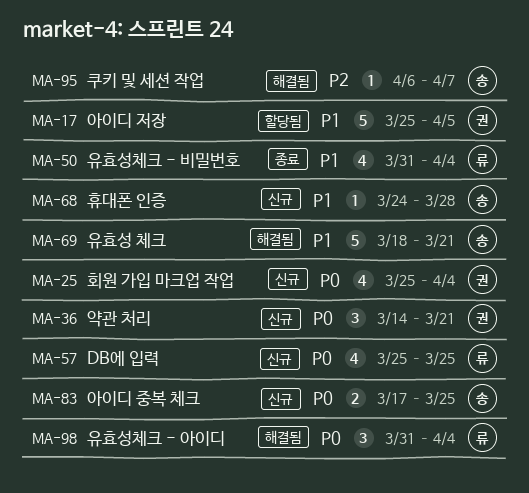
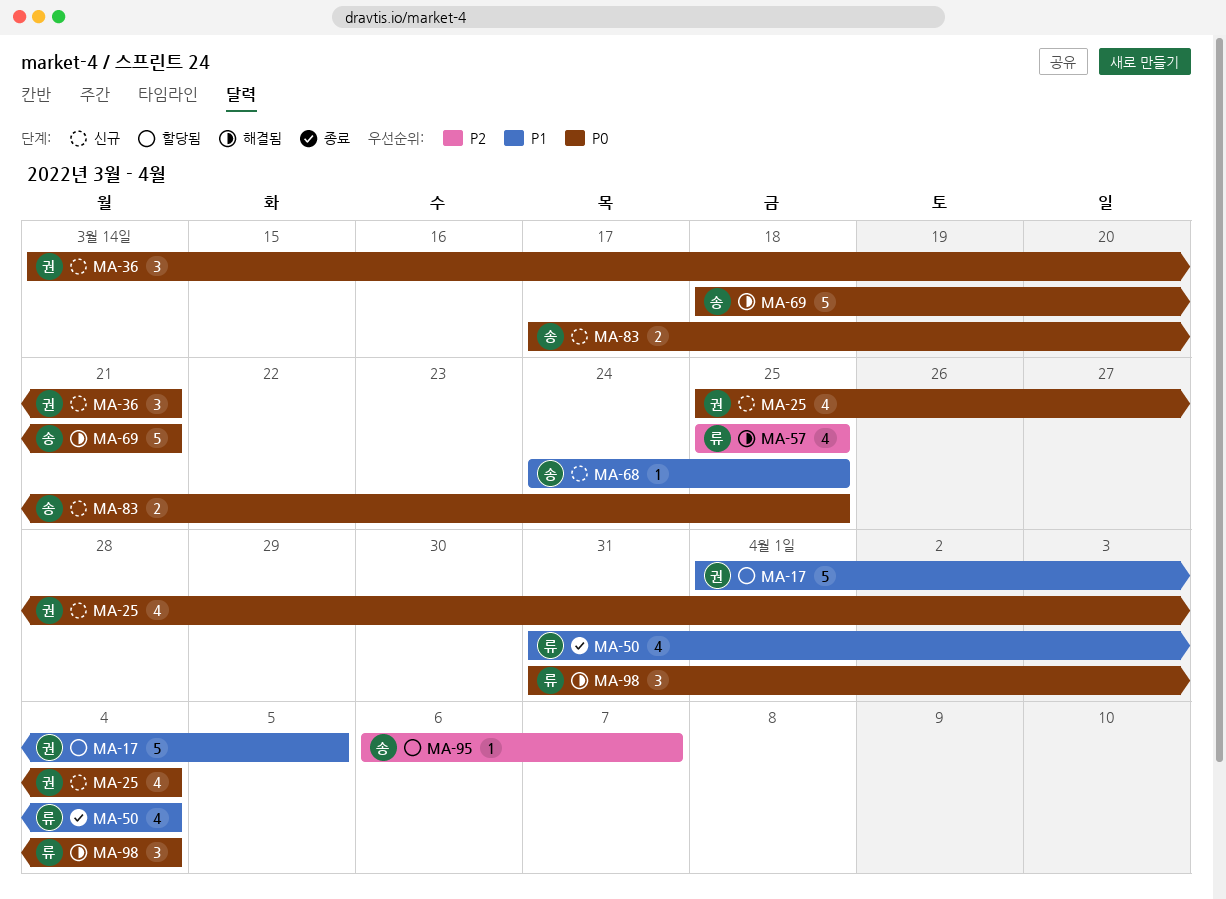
MA-17, start: Mar 25 -> Apr 1
MA-57, status: 신규 -> 해결됨
MA-57, priority: P0 -> P2
MA-68, due: Mar 28 -> Mar 25
MA-69, priority: P1 -> P0
MA-95, status: 해결됨 -> 할당됨

